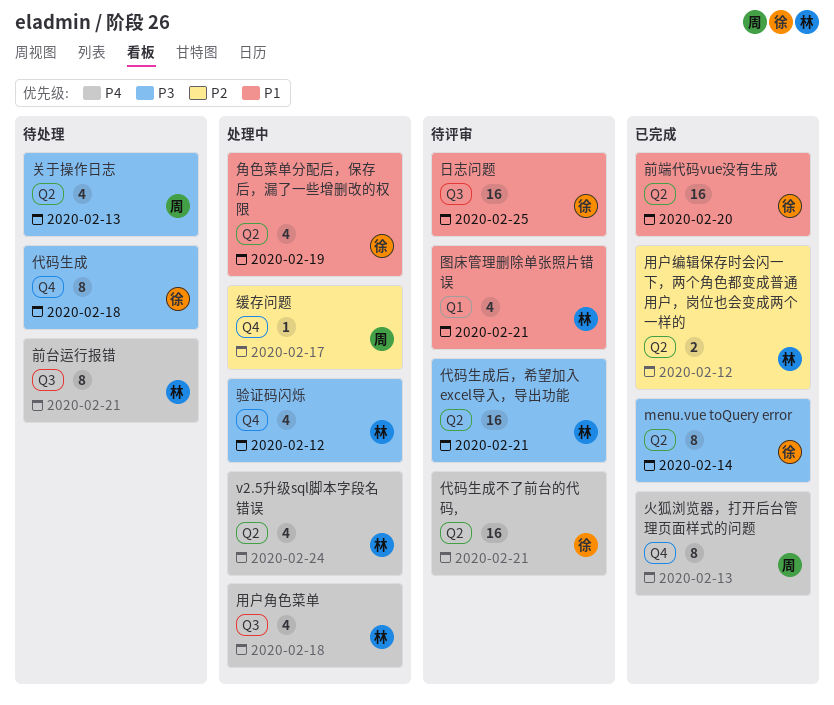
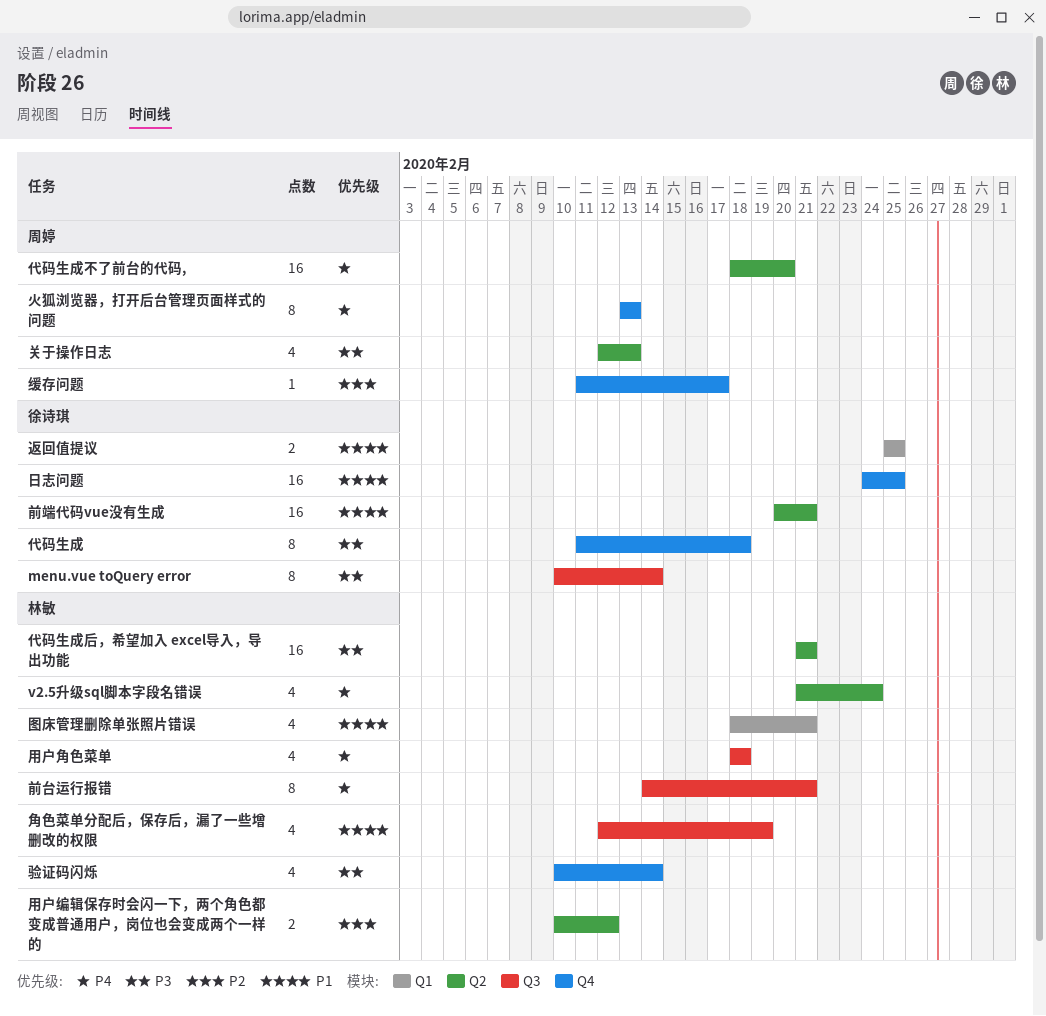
menu.vue toQuery error, label: Q2 -> Q3
代码生成不了前台的代码,, owner: 徐诗琪 -> 周婷
代码生成不了前台的代码,, due: Feb 21 -> Feb 20
前端代码vue没有生成, due: Feb 20 -> Feb 21
日志问题, label: Q3 -> Q4
角色菜单分配后，保存后，漏了一些增删改的权限, owner: 徐诗琪 -> 林敏
角色菜单分配后，保存后，漏了一些增删改的权限, label: Q2 -> Q3
返回值提议: none -> present
验证码闪烁, due: Feb 12 -> Feb 14

